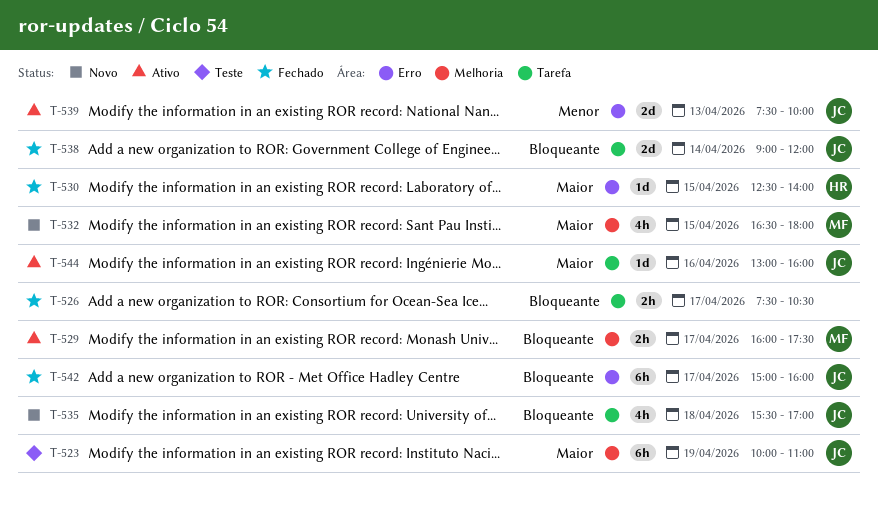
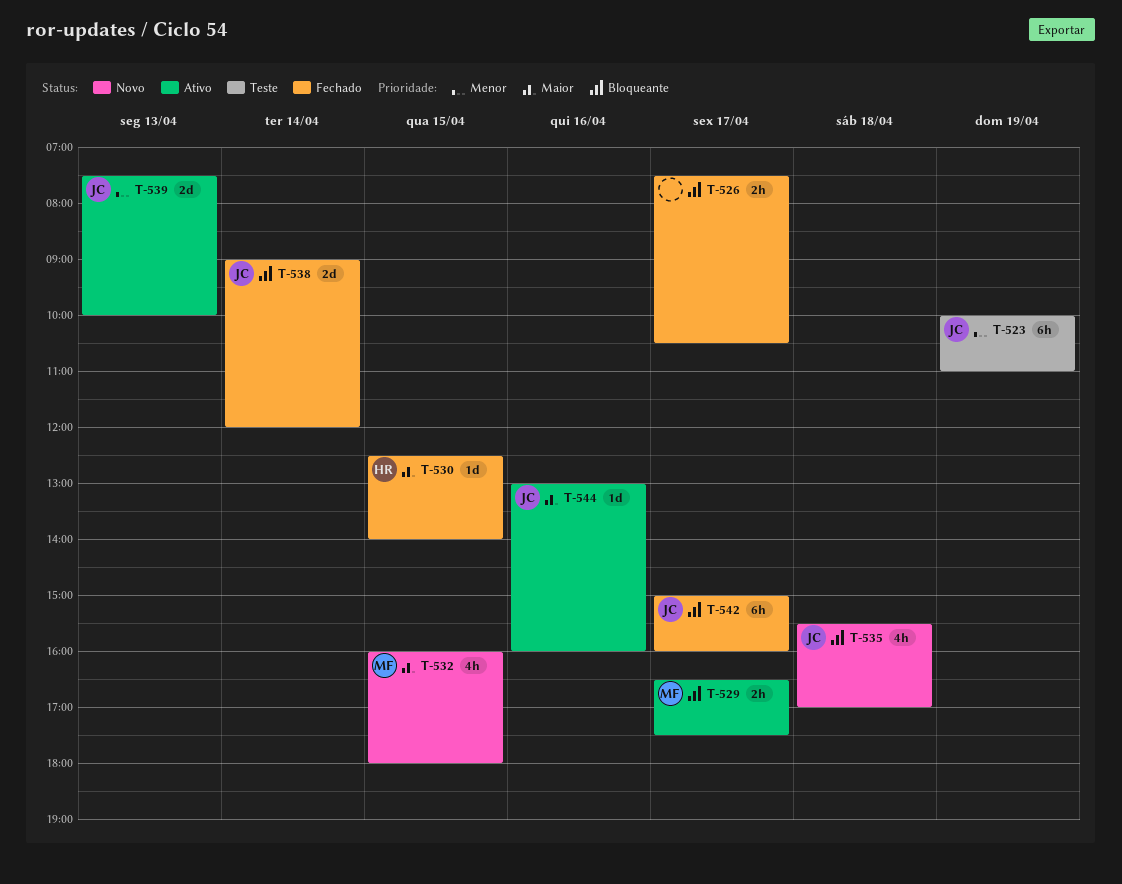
T-523, priority: Maior -> Menor
T-529, begins: 16:00 -> 16:30
T-532, begins: 16:30 -> 16:00

